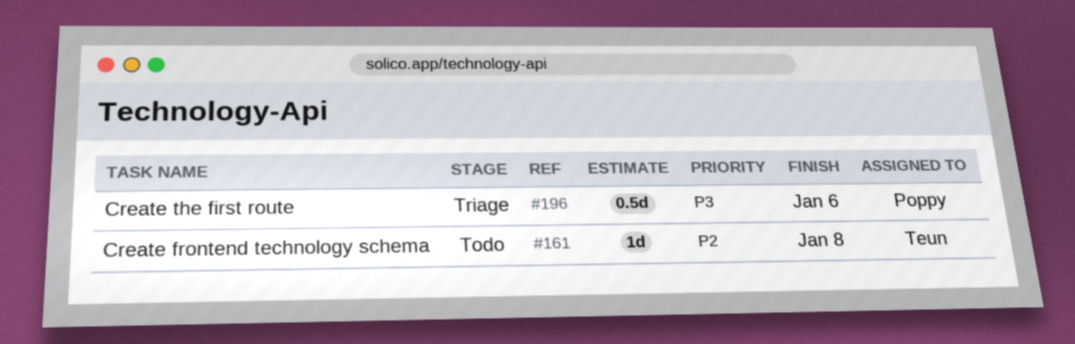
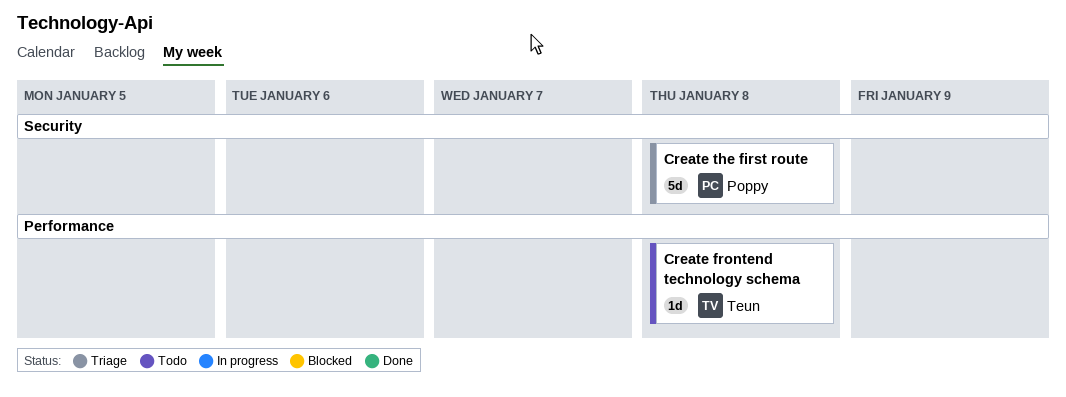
Create the first route, estimate: 0.5d -> 5d
Create the first route, due: Jan 6 -> Jan 8

